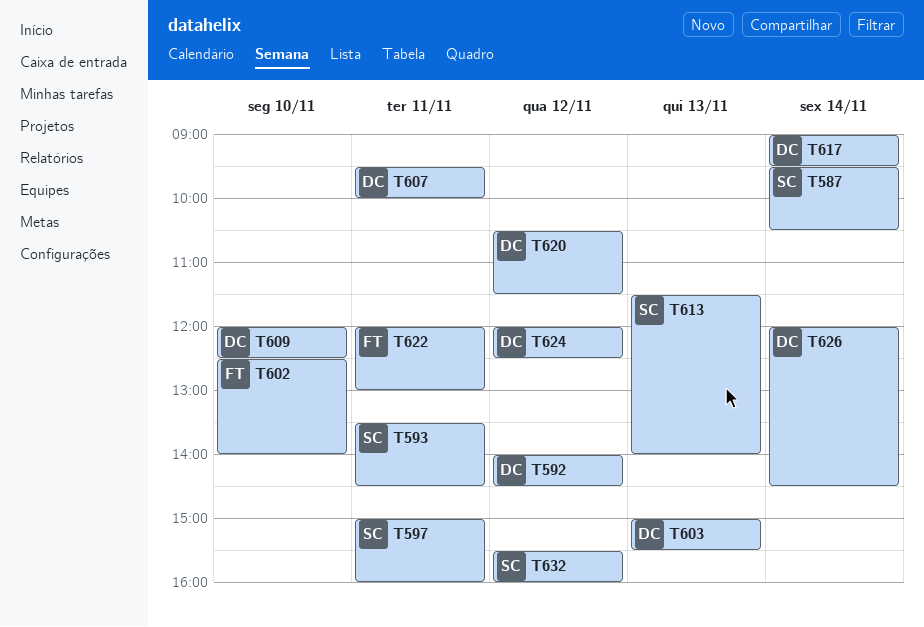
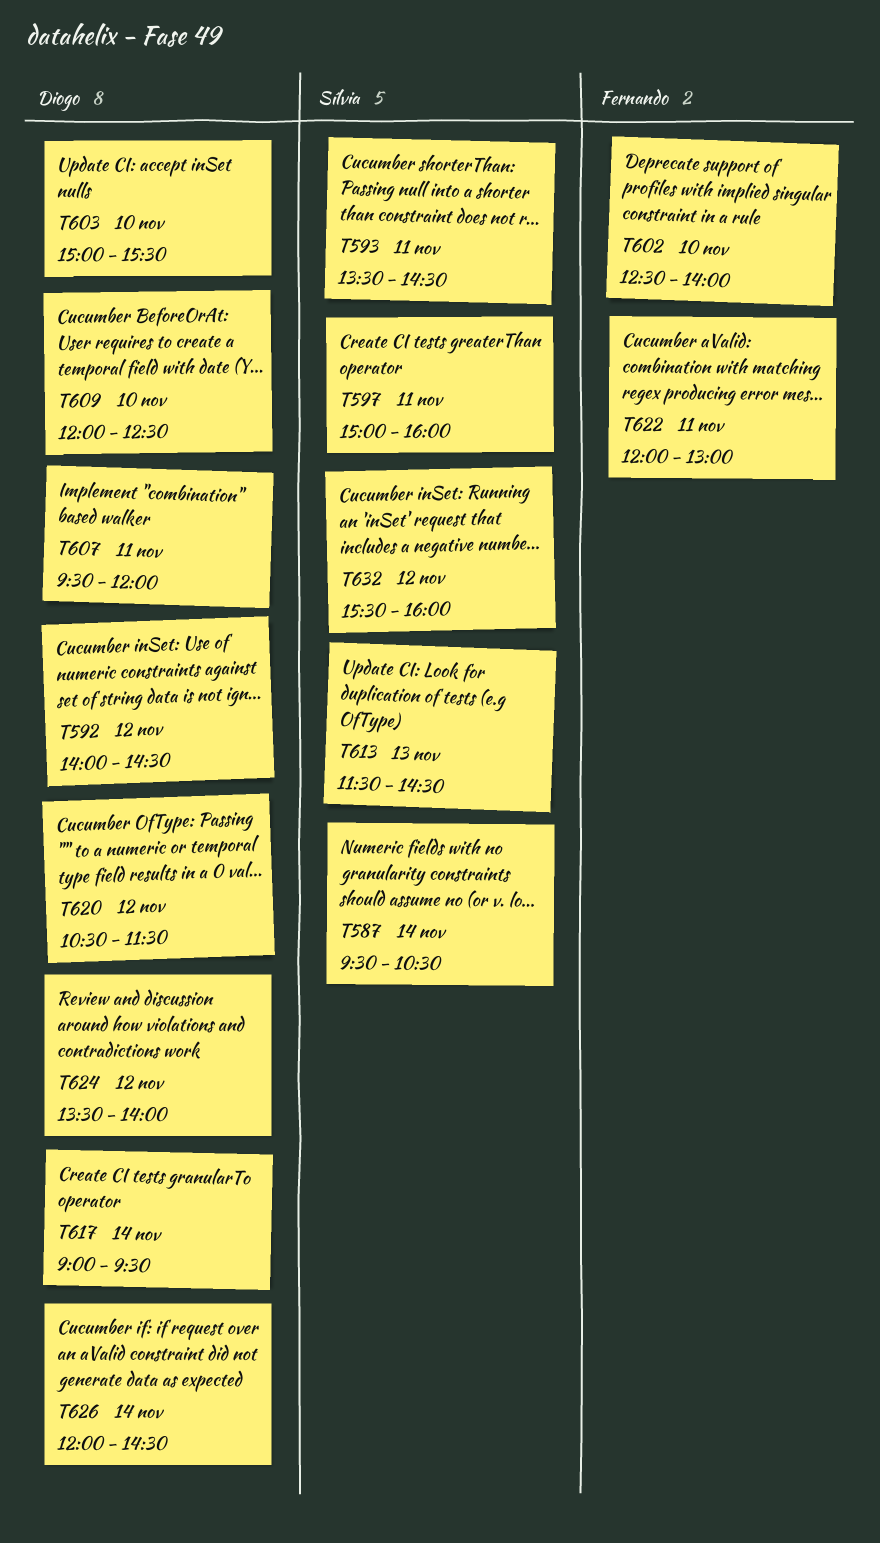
T603, day: Nov 13 -> Nov 10
T607, ends: 10:00 -> 12:00
T613, ends: 14:00 -> 14:30
T624, begins: 12:00 -> 13:30
T624, ends: 12:30 -> 14:00

